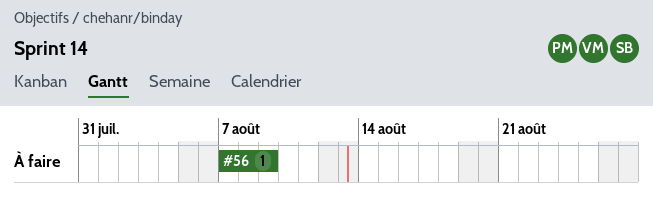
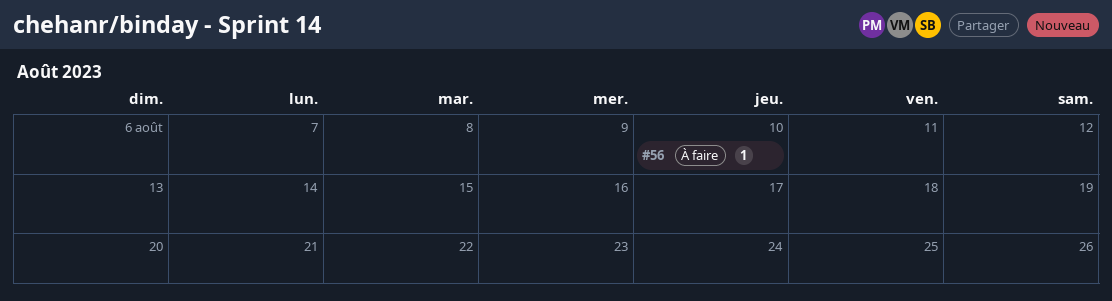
#56, due: Aug 9 -> Aug 10

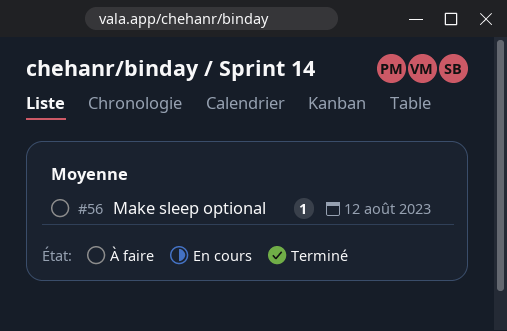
#56, due: Aug 10 -> Aug 12

